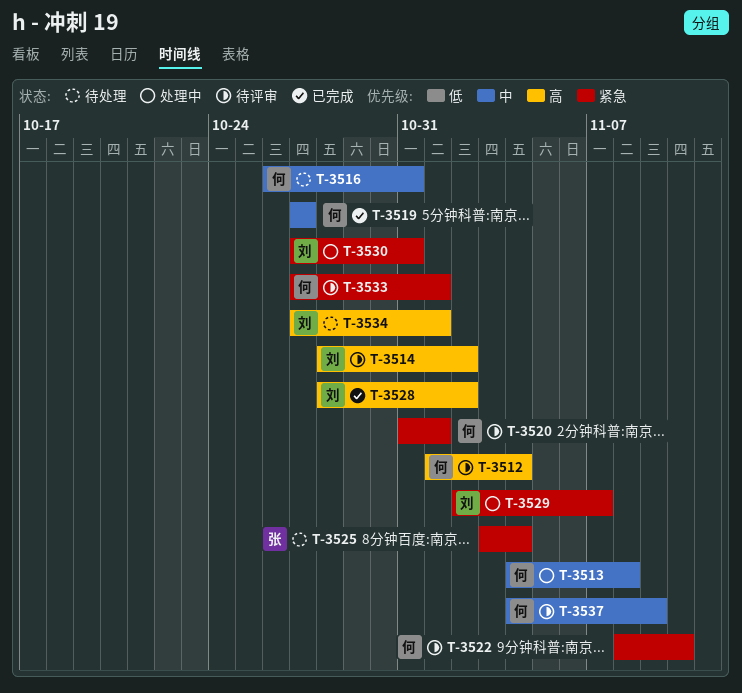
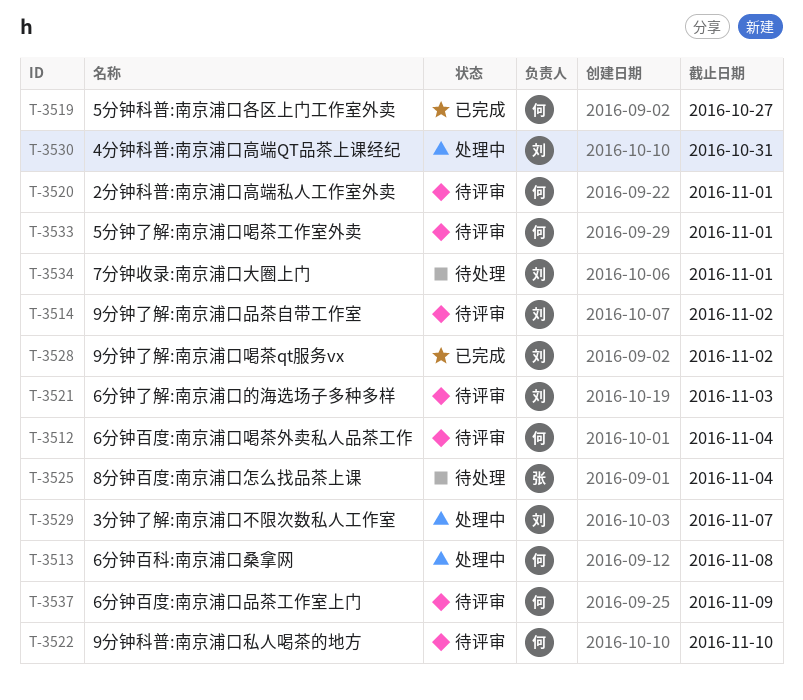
T-3516: present -> none
T-3521: none -> present

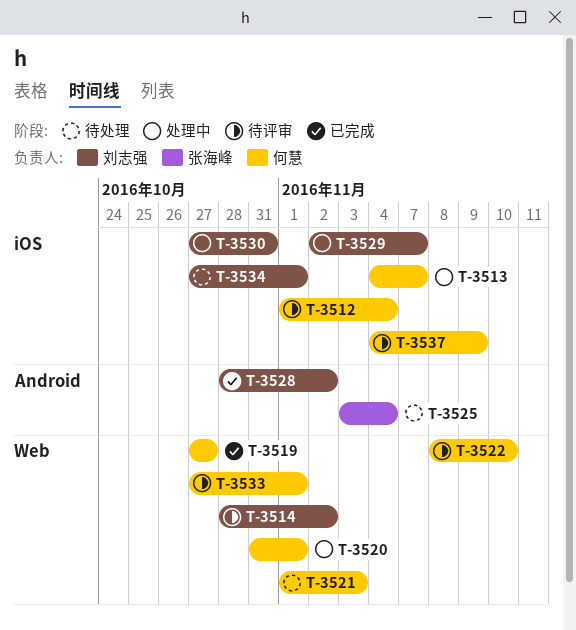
T-3513, due: Nov 8 -> Nov 7
T-3520, status: 待评审 -> 处理中
T-3521, status: 待评审 -> 待处理
T-3521, owner: 刘志强 -> 何慧

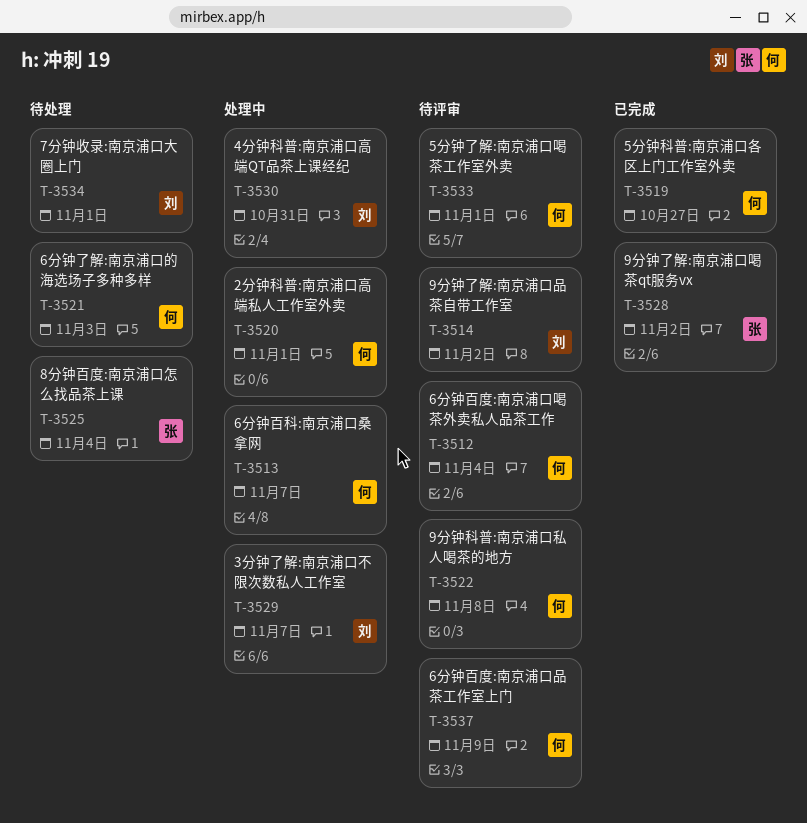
T-3522, due: Nov 10 -> Nov 8
T-3528, owner: 刘志强 -> 张海峰

